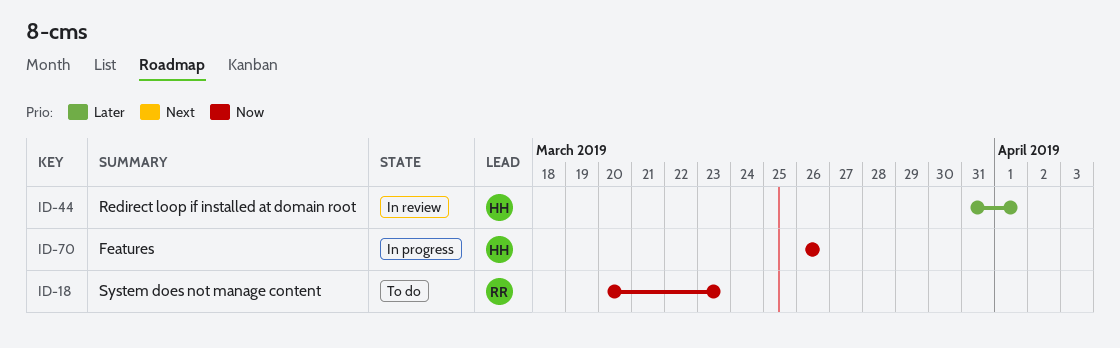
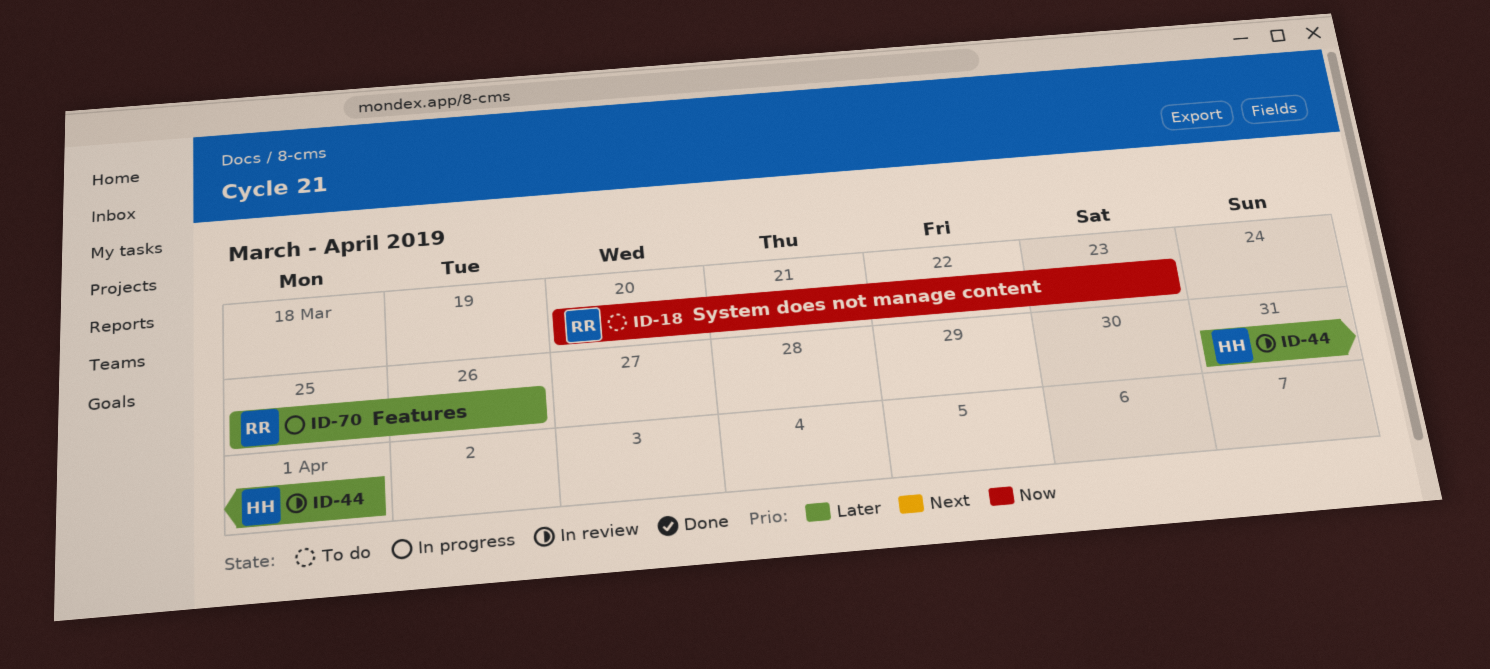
ID-70, owner: HH -> RR
ID-70, priority: Now -> Later
ID-70, start: Mar 26 -> Mar 25

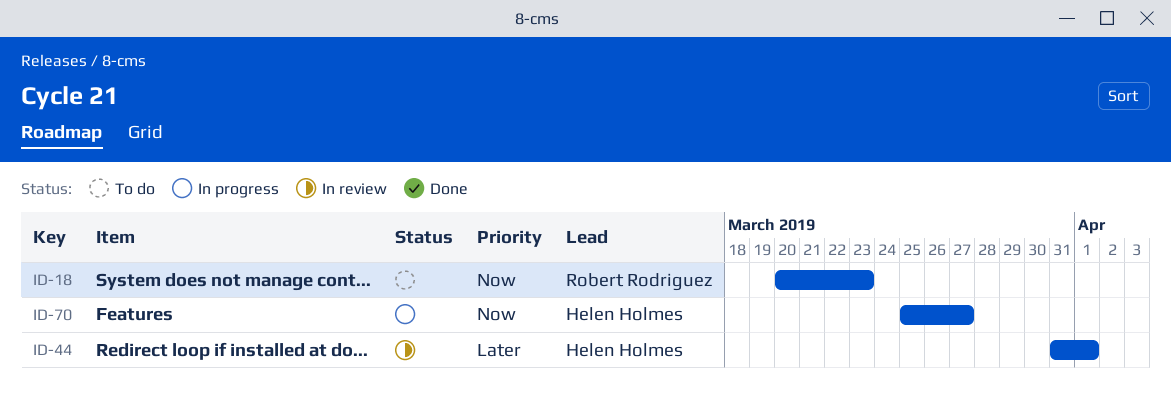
ID-70, owner: Robert Rodriguez -> Helen Holmes
ID-70, priority: Later -> Now
ID-70, due: Mar 26 -> Mar 27

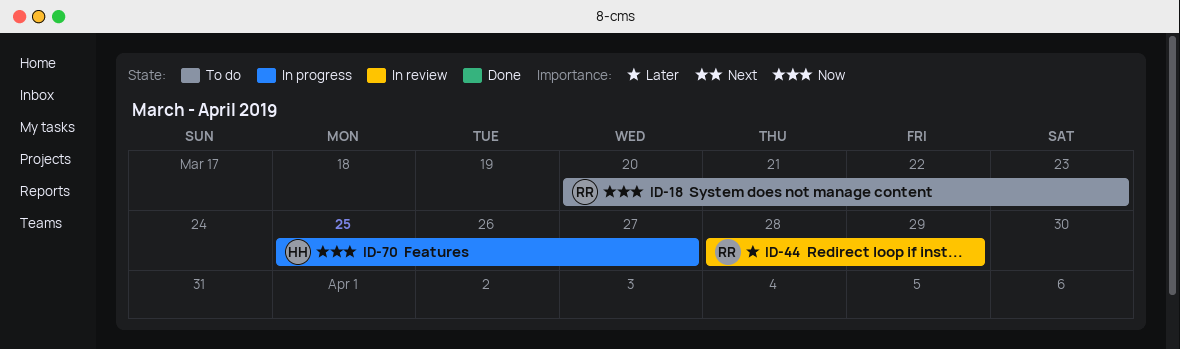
ID-44, owner: Helen Holmes -> Robert Rodriguez
ID-44, start: Mar 31 -> Mar 28
ID-44, due: Apr 1 -> Mar 29

